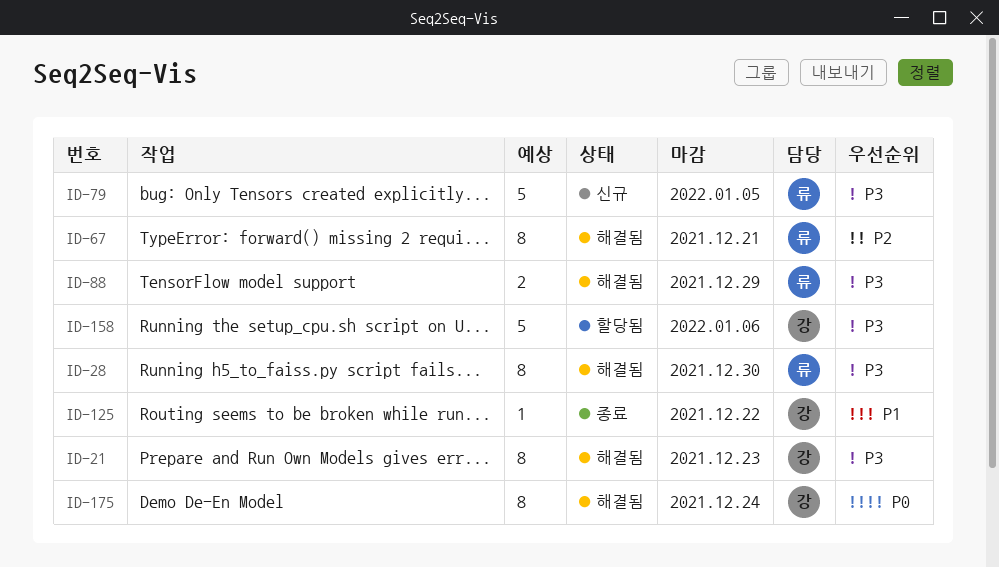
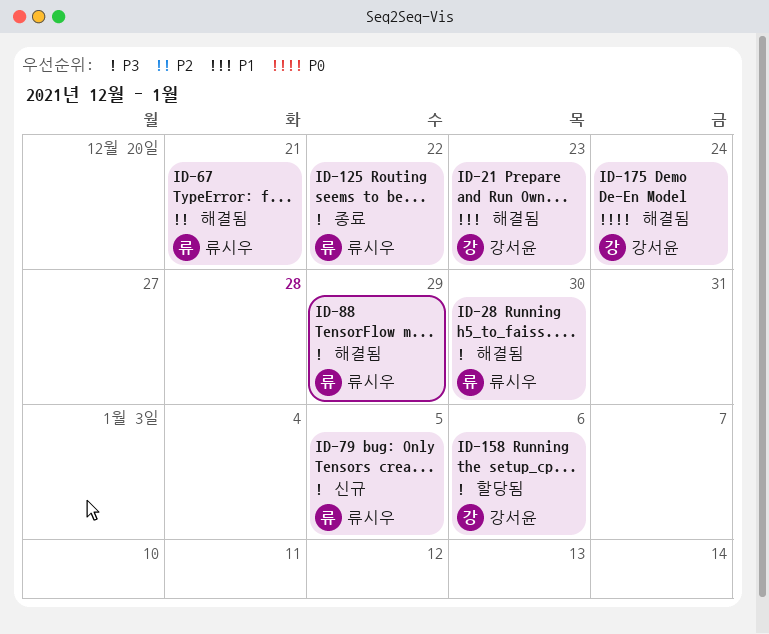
ID-21, priority: P3 -> P1
ID-125, owner: 강서윤 -> 류시우
ID-125, priority: P1 -> P3

